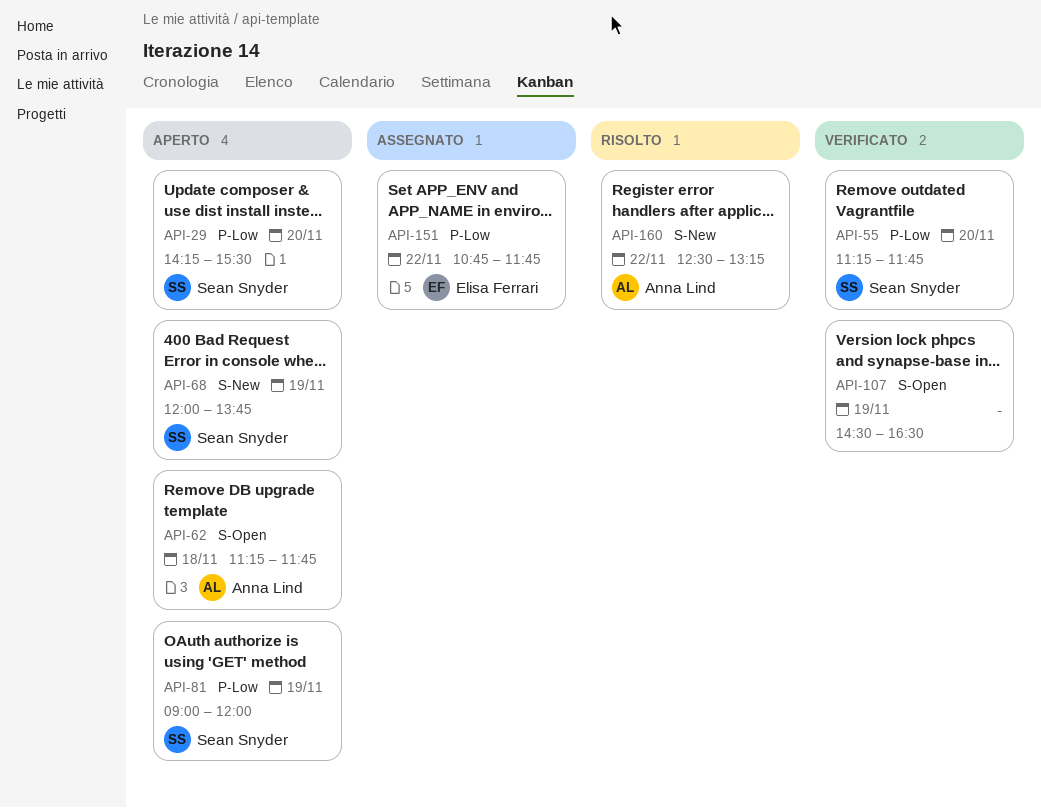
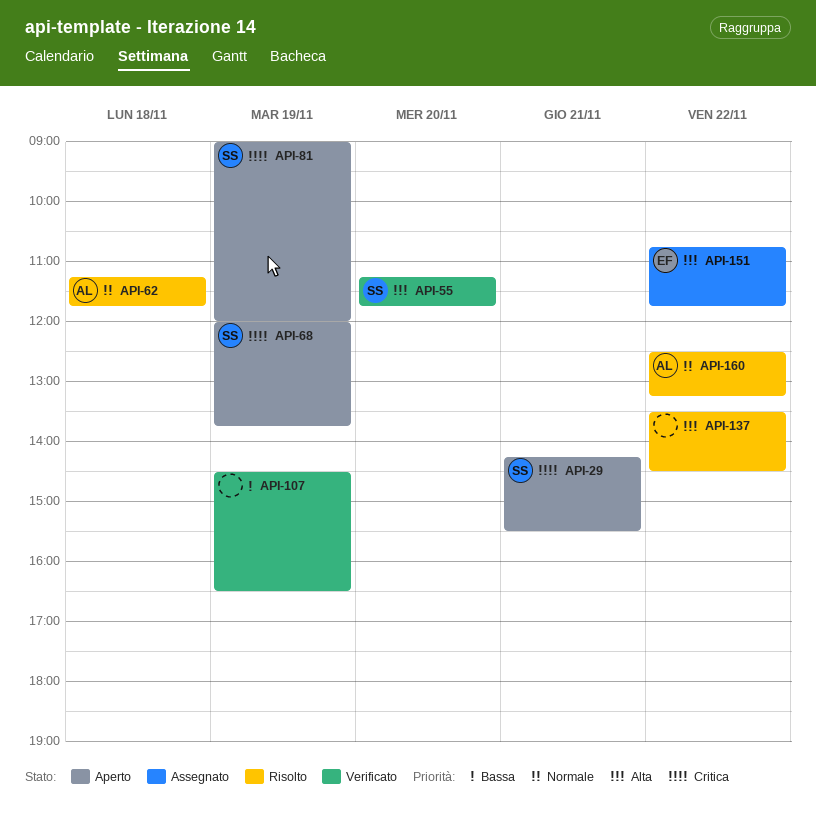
API-29, day: Nov 20 -> Nov 21
API-62, status: Aperto -> Risolto
API-137: none -> present

